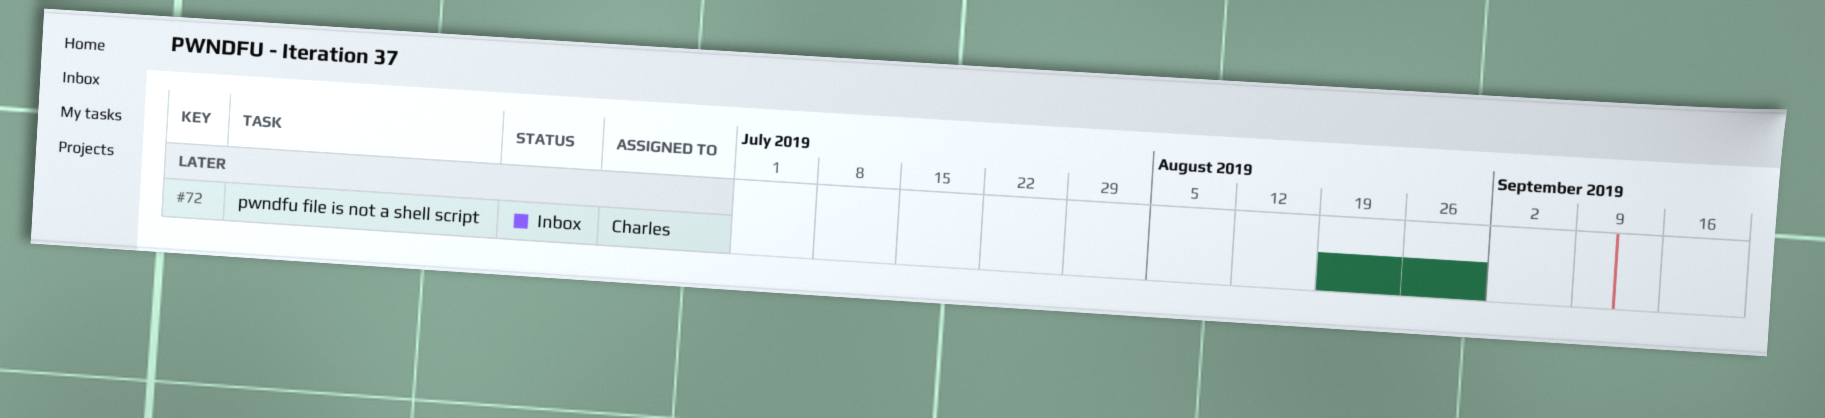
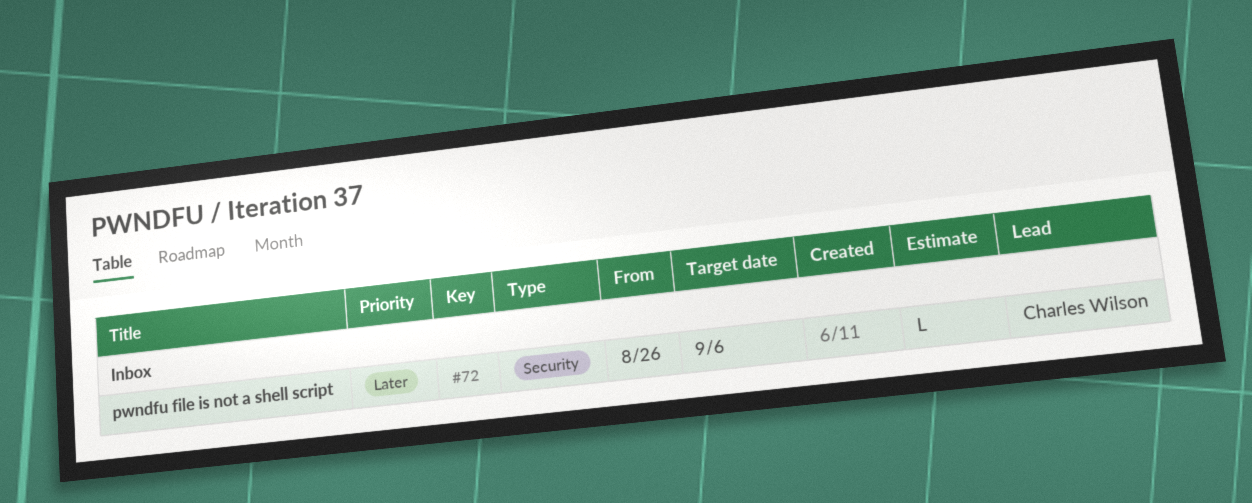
#72, start: Aug 19 -> Aug 26
#72, due: Aug 30 -> Sep 6

